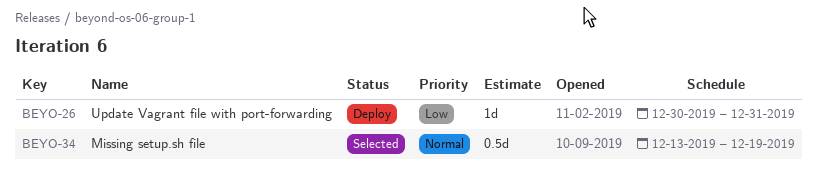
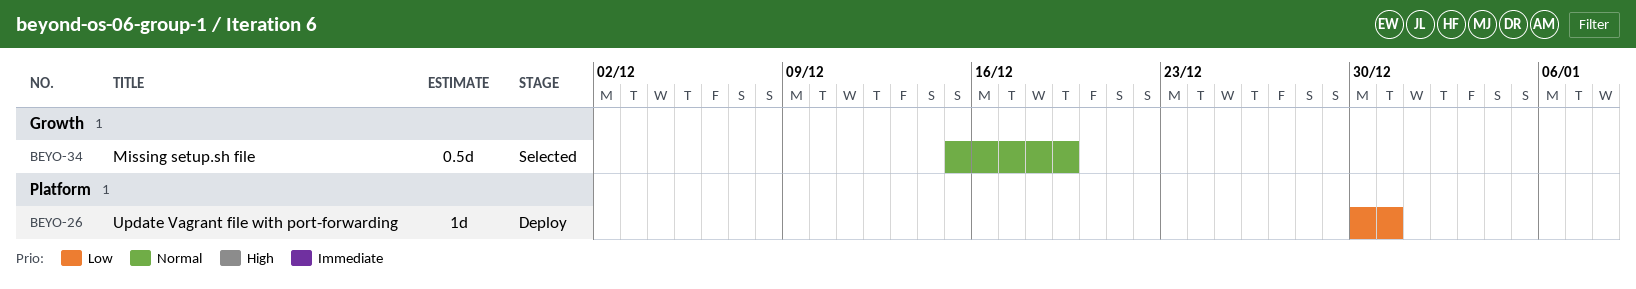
BEYO-34, start: Dec 13 -> Dec 15

